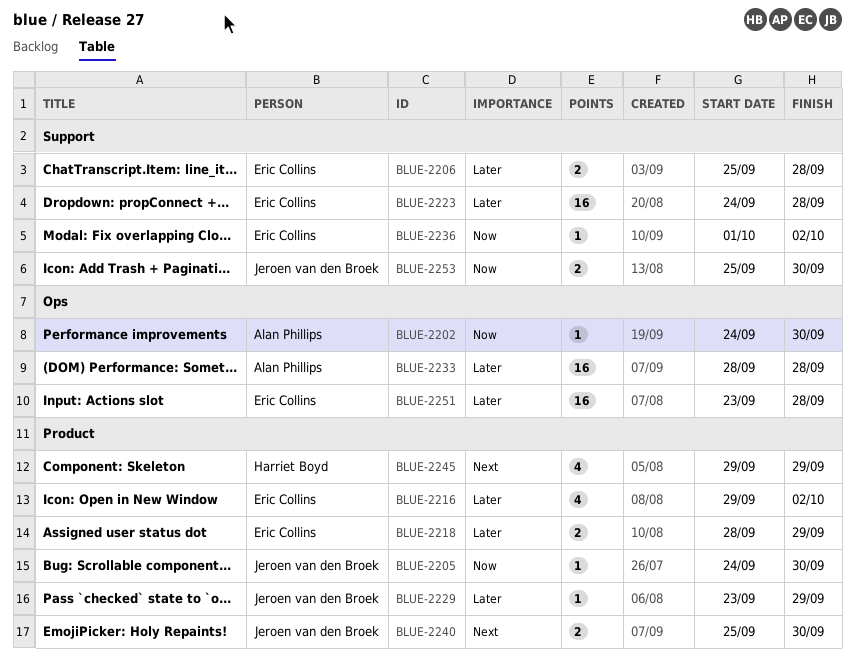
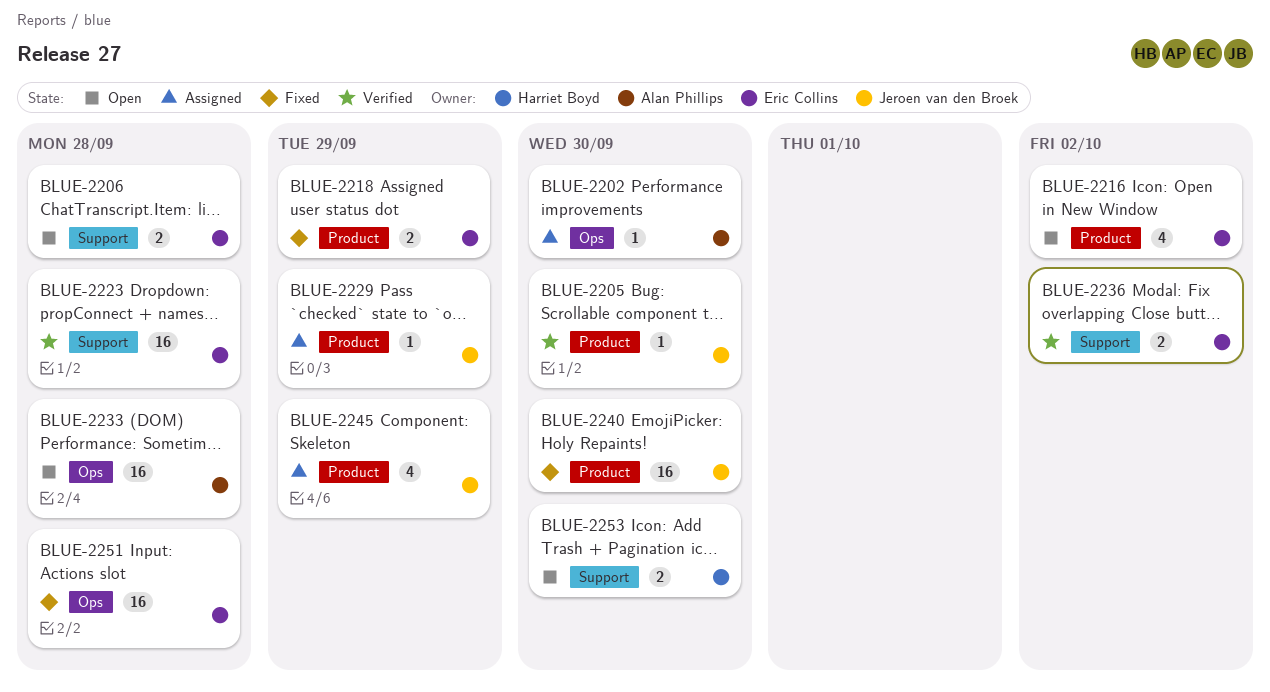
BLUE-2236, estimate: 1 -> 2
BLUE-2240, estimate: 2 -> 16
BLUE-2245, owner: Harriet Boyd -> Jeroen van den Broek
BLUE-2253, owner: Jeroen van den Broek -> Harriet Boyd

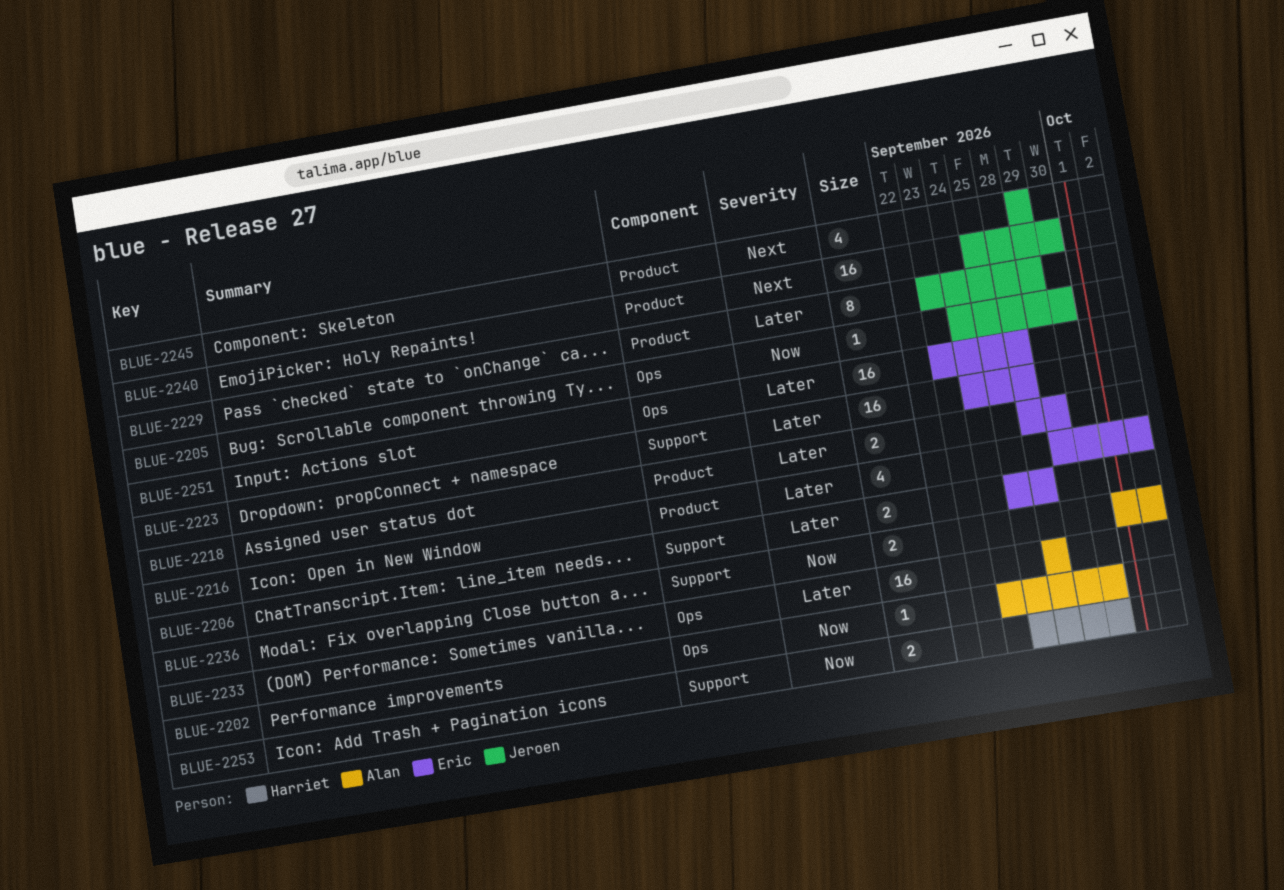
BLUE-2205, label: Product -> Ops
BLUE-2229, estimate: 1 -> 8
BLUE-2236, owner: Eric Collins -> Alan Phillips

